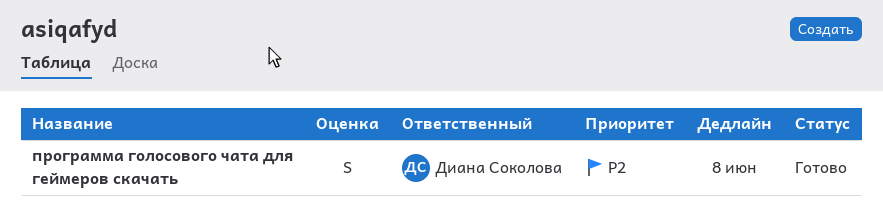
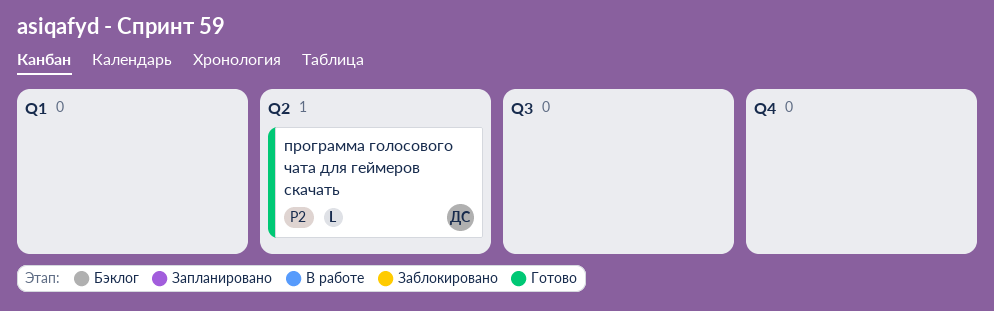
программа голосового чата для геймеров скачать, estimate: S -> L

